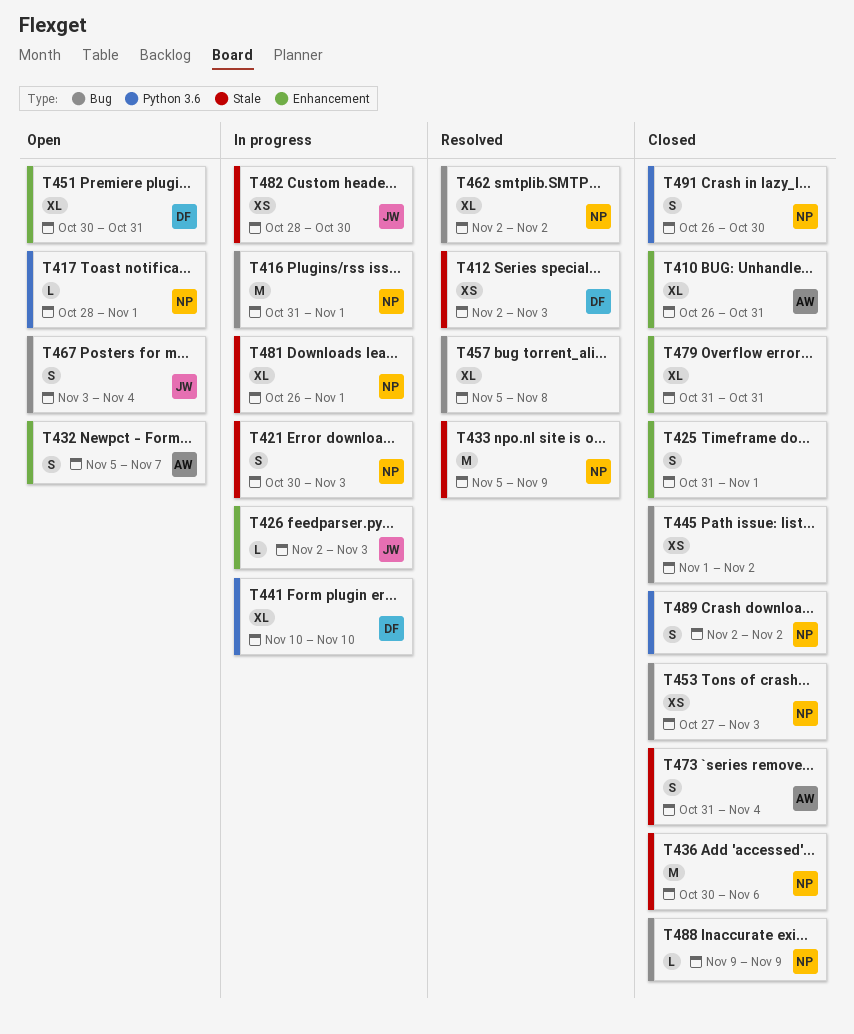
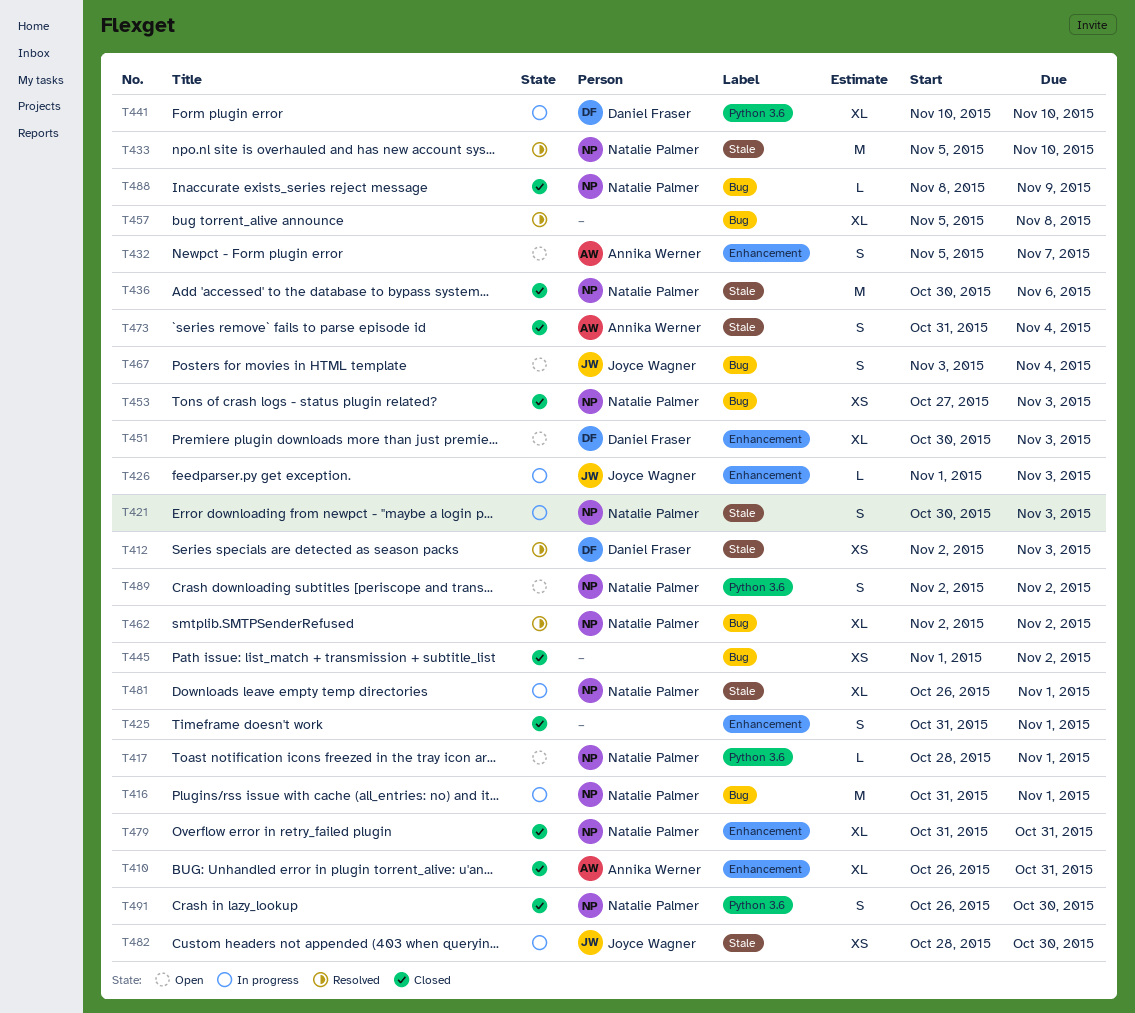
T426, start: Nov 2 -> Nov 1
T433, due: Nov 9 -> Nov 10
T451, due: Oct 31 -> Nov 3
T479, owner: none -> Natalie Palmer
T488, start: Nov 9 -> Nov 8
T489, status: Closed -> Open

